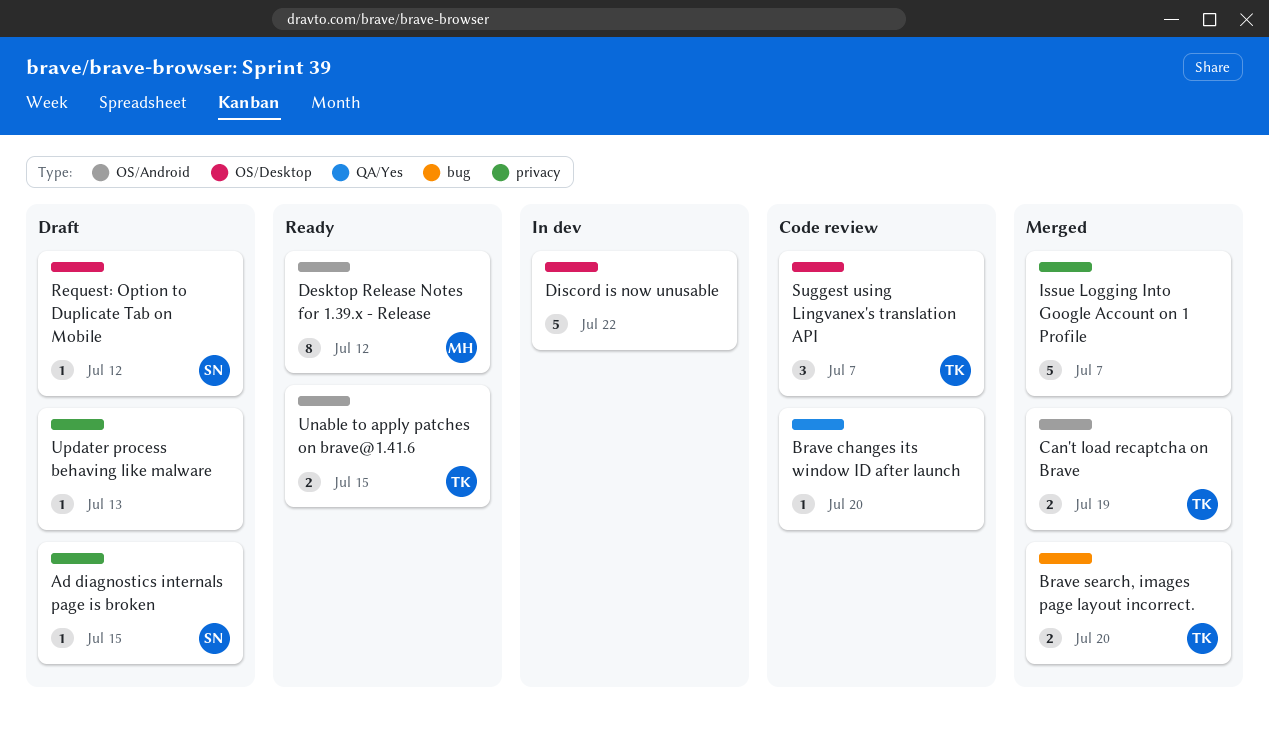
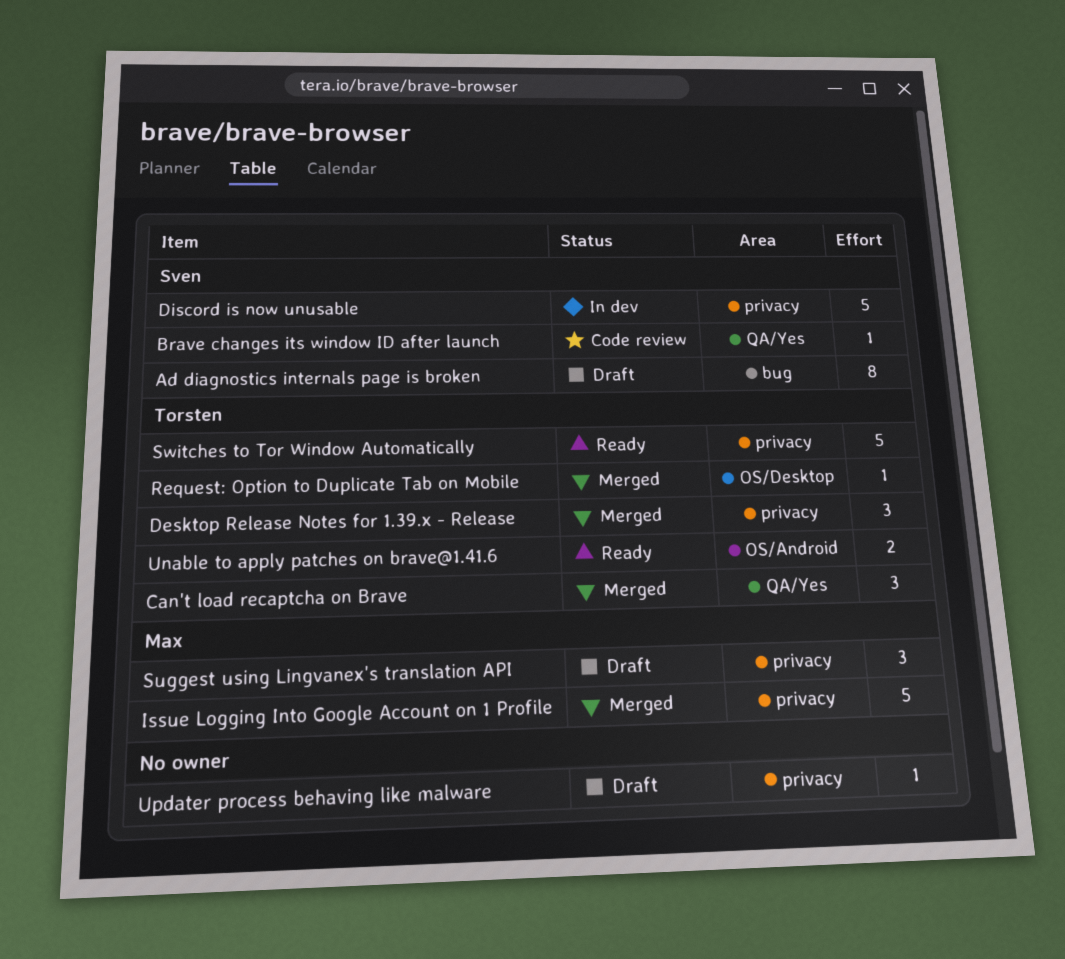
Ad diagnostics internals page is broken, label: privacy -> bug
Ad diagnostics internals page is broken, estimate: 1 -> 8
Brave changes its window ID after launch, owner: none -> Sven
Brave search, images page layout incorrect.: present -> none
Can't load recaptcha on Brave, label: OS/Android -> QA/Yes
Can't load recaptcha on Brave, estimate: 2 -> 3
Desktop Release Notes for 1.39.x - Release, status: Ready -> Merged
Desktop Release Notes for 1.39.x - Release, owner: Max -> Torsten
Desktop Release Notes for 1.39.x - Release, label: OS/Android -> privacy
Desktop Release Notes for 1.39.x - Release, estimate: 8 -> 3
Discord is now unusable, owner: none -> Sven
Discord is now unusable, label: OS/Desktop -> privacy
Issue Logging Into Google Account on 1 Profile, owner: none -> Max
Request: Option to Duplicate Tab on Mobile, status: Draft -> Merged
Request: Option to Duplicate Tab on Mobile, owner: Sven -> Torsten
Suggest using Lingvanex's translation API, status: Code review -> Draft
Suggest using Lingvanex's translation API, owner: Torsten -> Max
Suggest using Lingvanex's translation API, label: OS/Desktop -> privacy
Switches to Tor Window Automatically: none -> present

